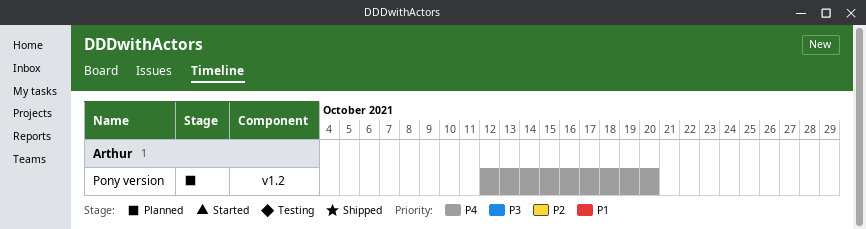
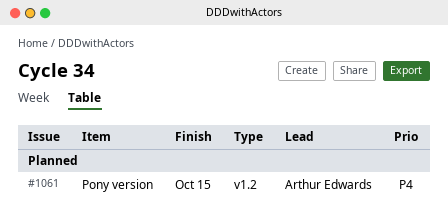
Pony version, due: Oct 20 -> Oct 15

